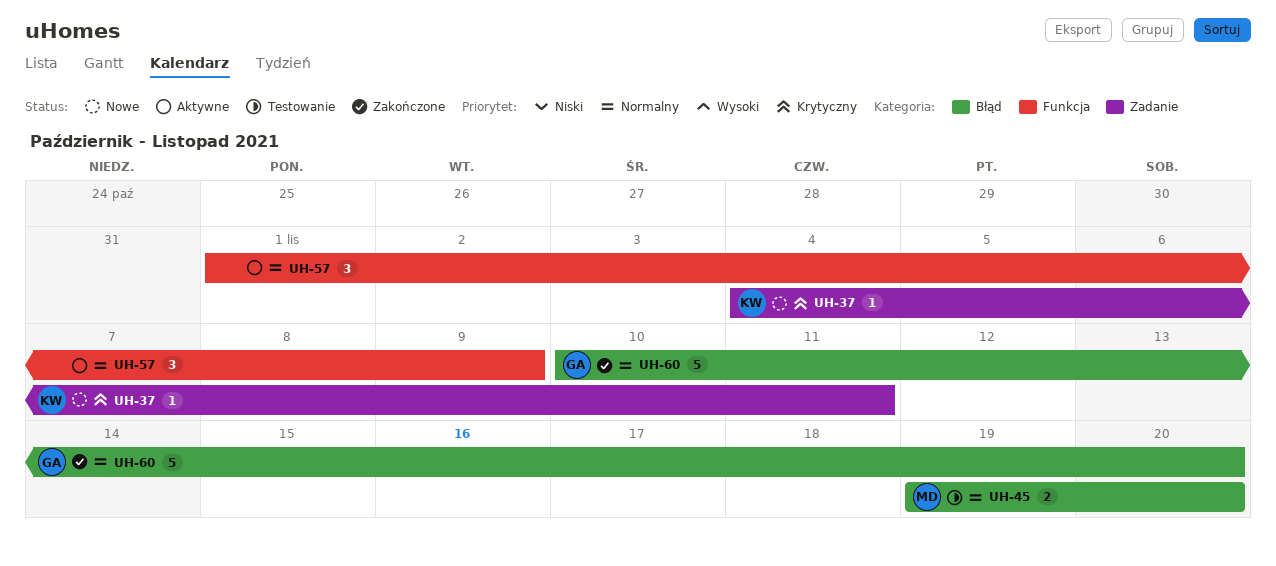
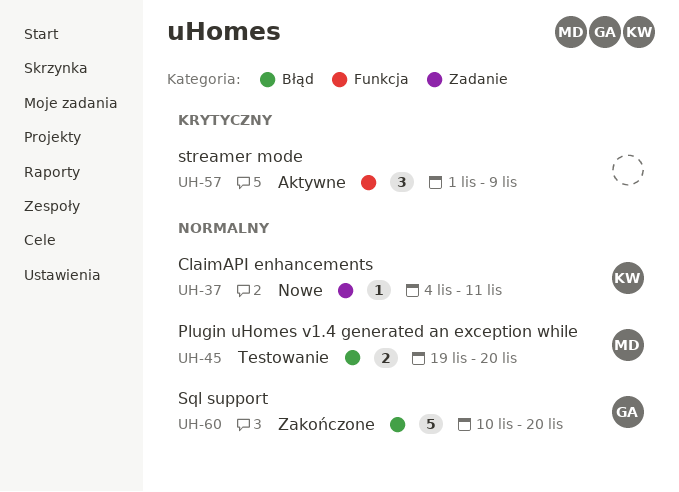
UH-37, priority: Krytyczny -> Normalny
UH-57, priority: Normalny -> Krytyczny

